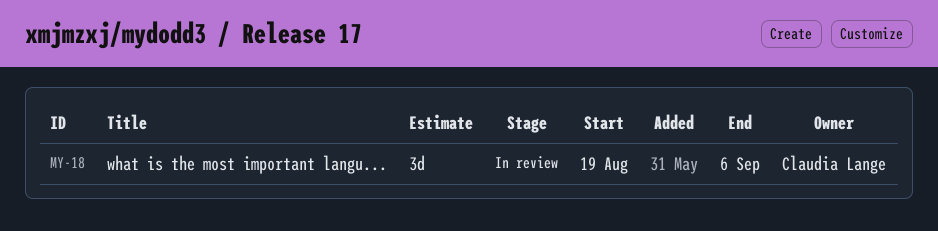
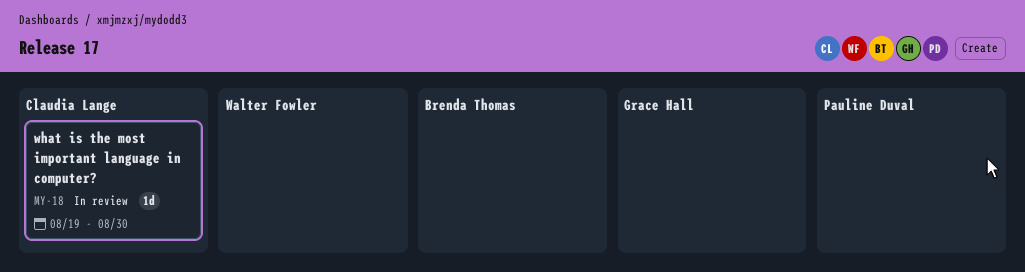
MY-18, estimate: 3d -> 1d
MY-18, due: Sep 6 -> Aug 30

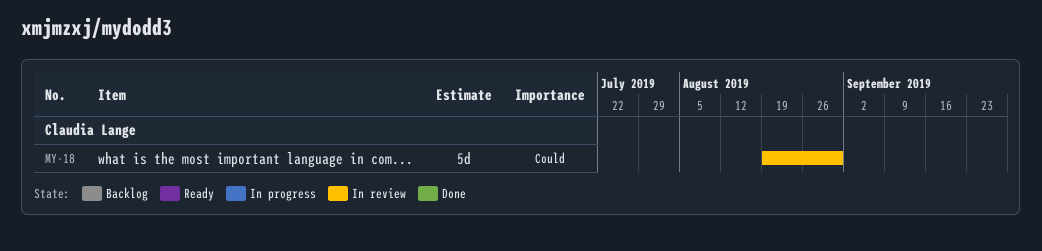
MY-18, estimate: 1d -> 5d

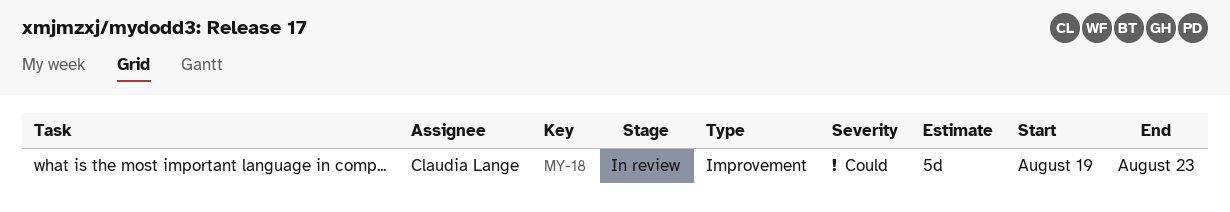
MY-18, due: Aug 30 -> Aug 23

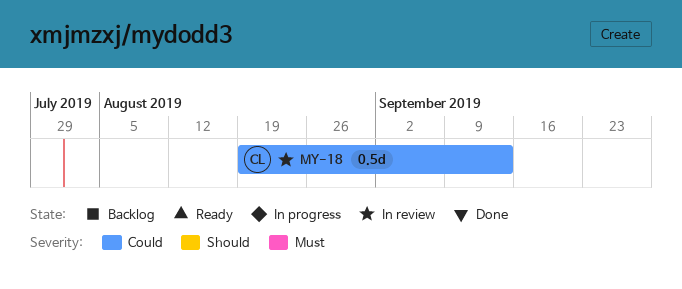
MY-18, estimate: 5d -> 0.5d
MY-18, due: Aug 23 -> Sep 13

